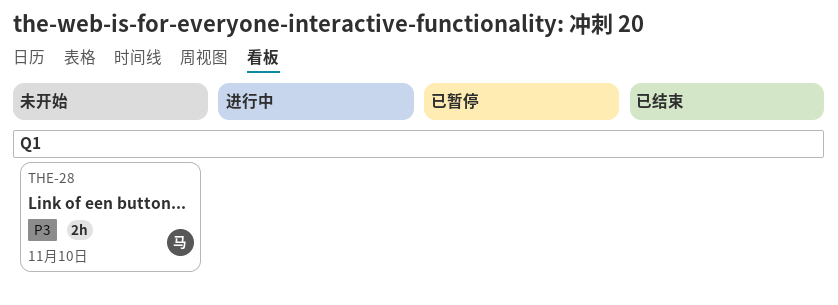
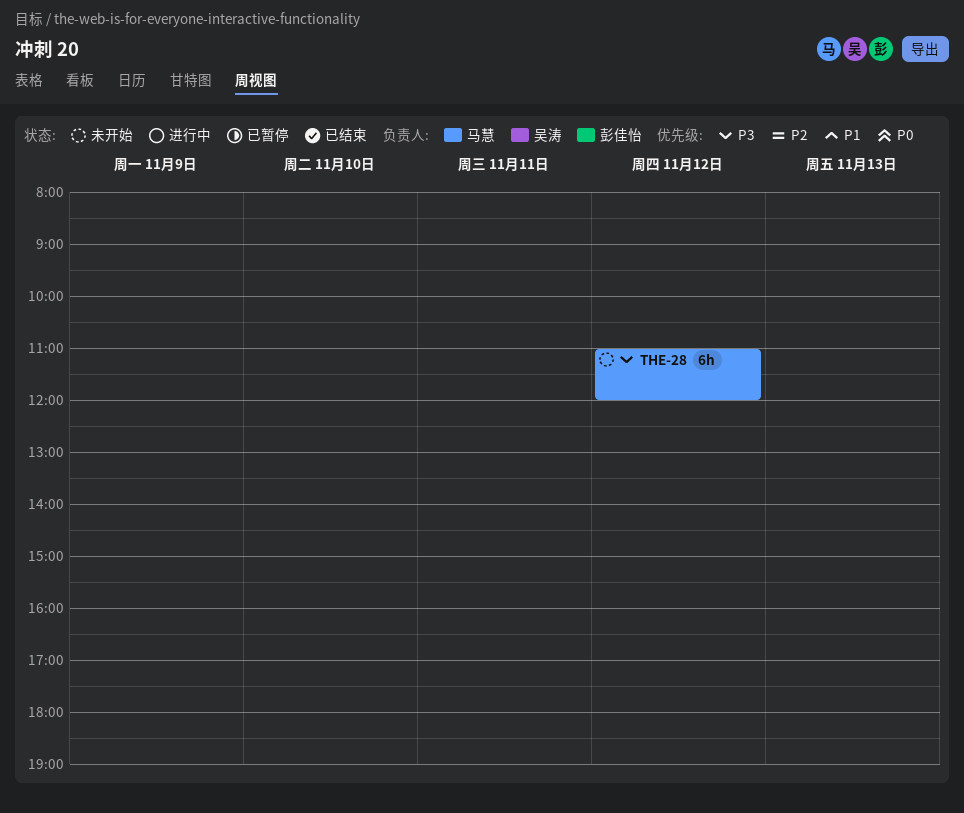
THE-28, estimate: 2h -> 6h
THE-28, day: Nov 10 -> Nov 12

